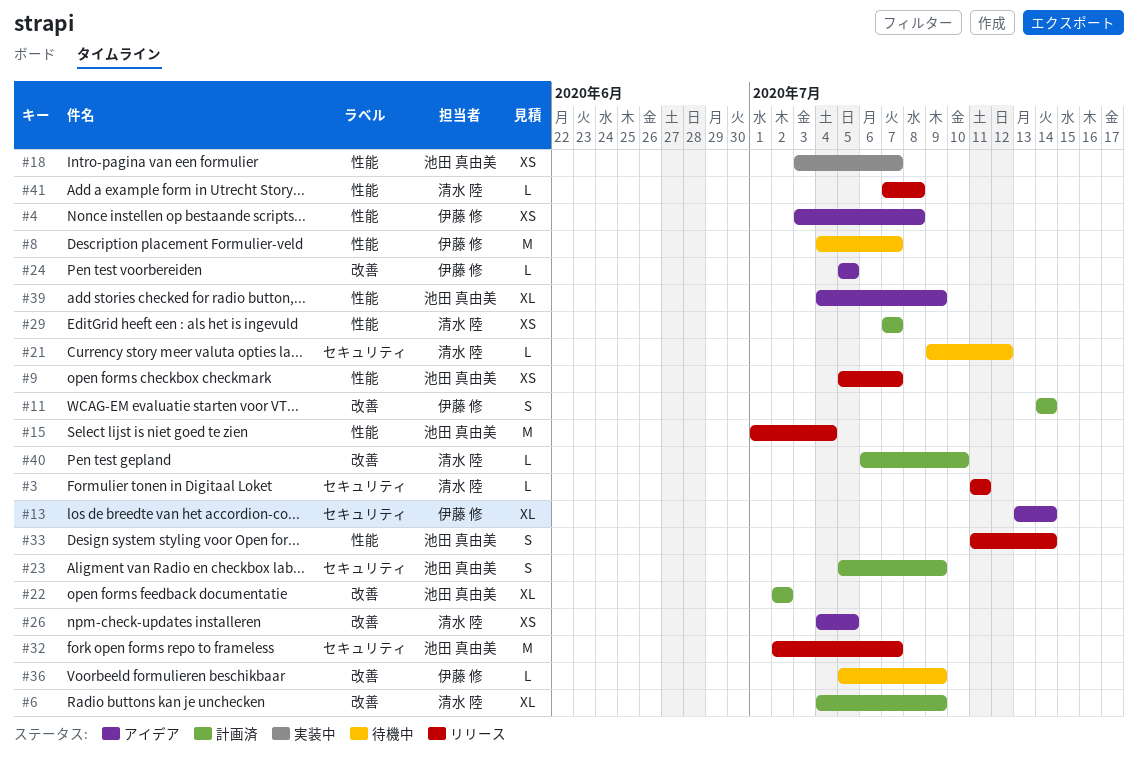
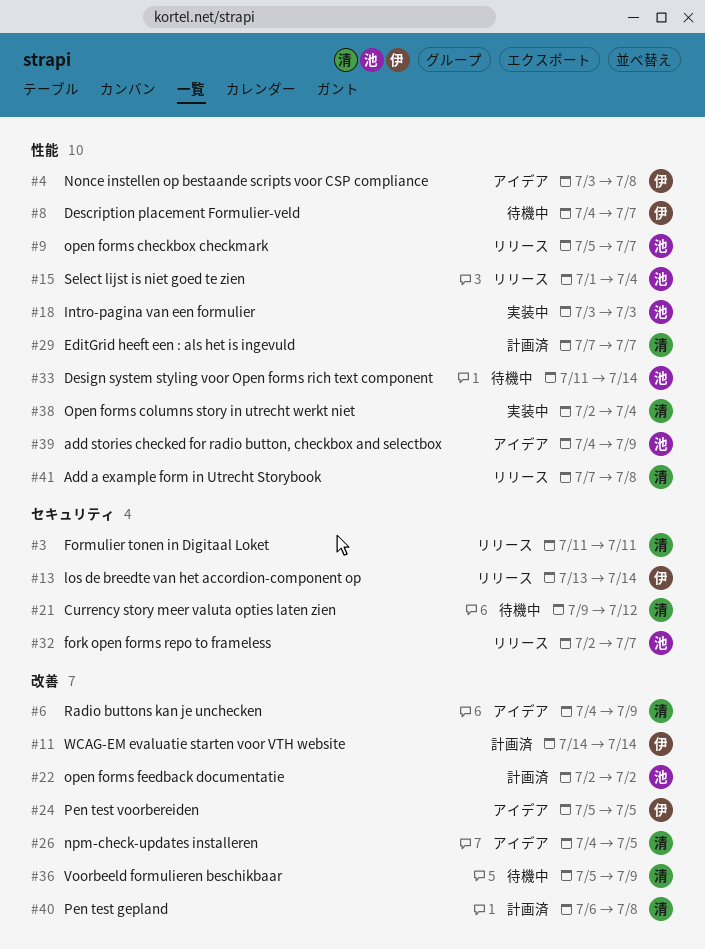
#6, status: 計画済 -> アイデア
#13, status: アイデア -> リリース
#18, due: Jul 7 -> Jul 3
#23: present -> none
#33, status: リリース -> 待機中
#36, owner: 伊藤 修 -> 清水 陸
#38: none -> present
#40, due: Jul 10 -> Jul 8

